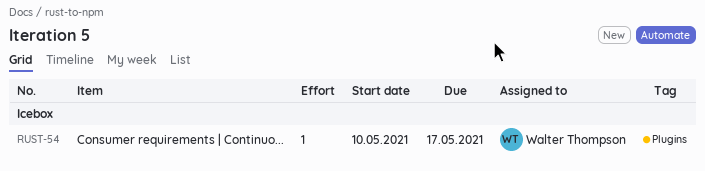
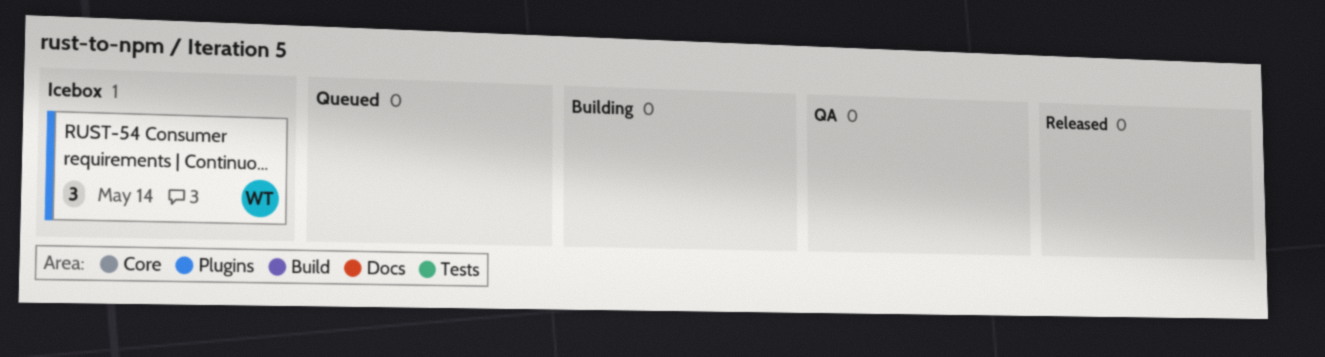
RUST-54, estimate: 1 -> 3
RUST-54, due: May 17 -> May 14

